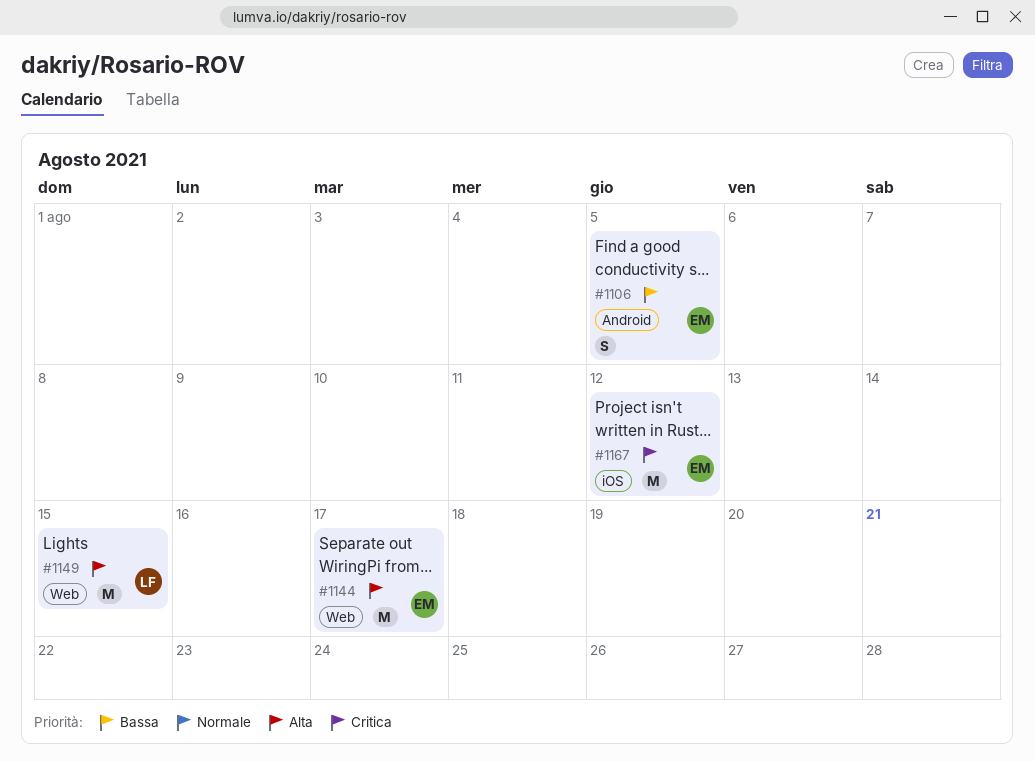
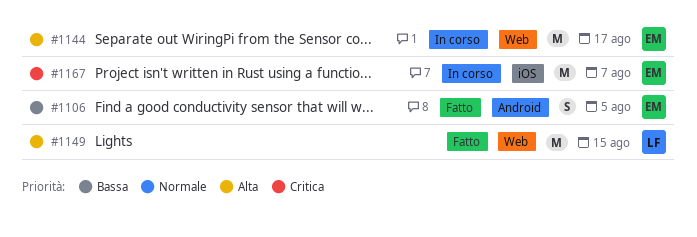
#1167, due: Aug 12 -> Aug 7

